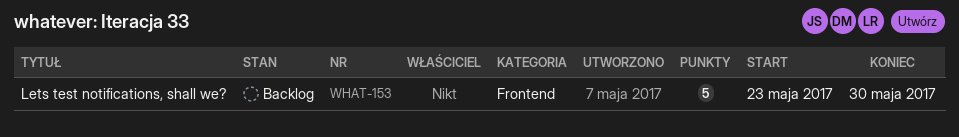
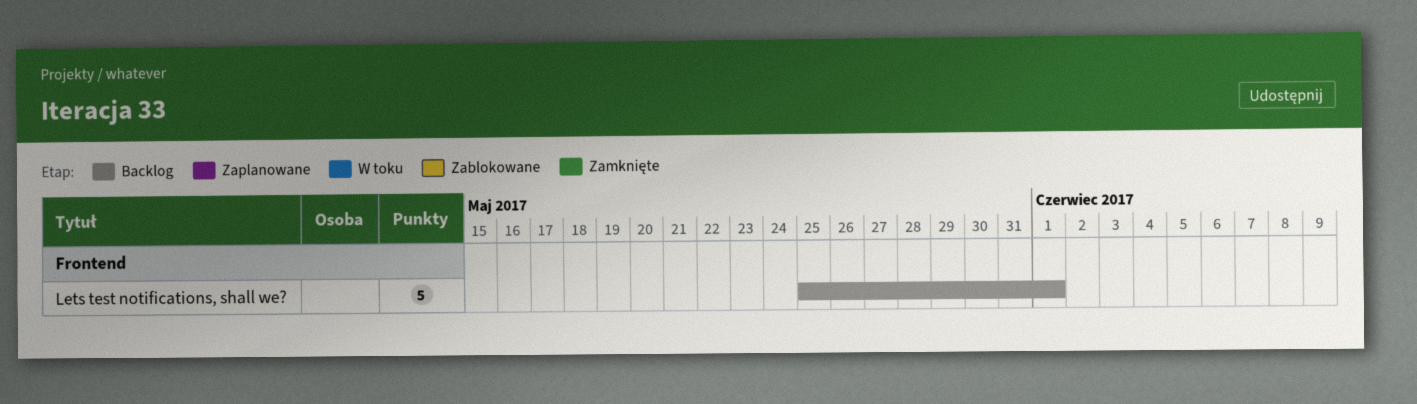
Lets test notifications, shall we?, start: May 23 -> May 25
Lets test notifications, shall we?, due: May 30 -> Jun 1

